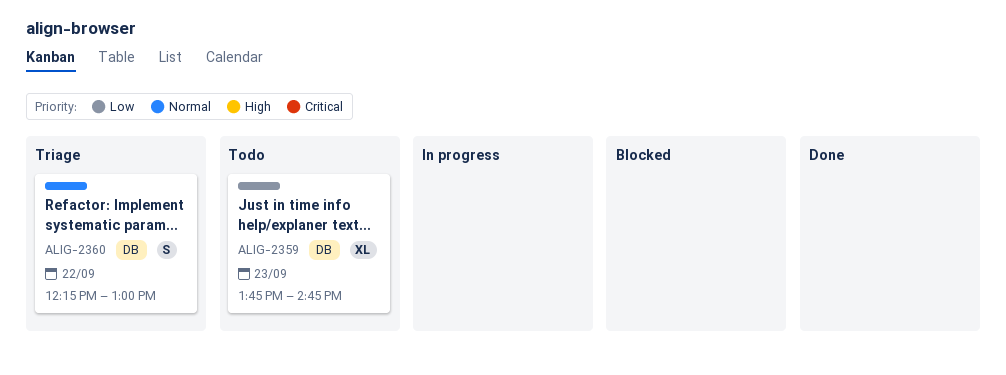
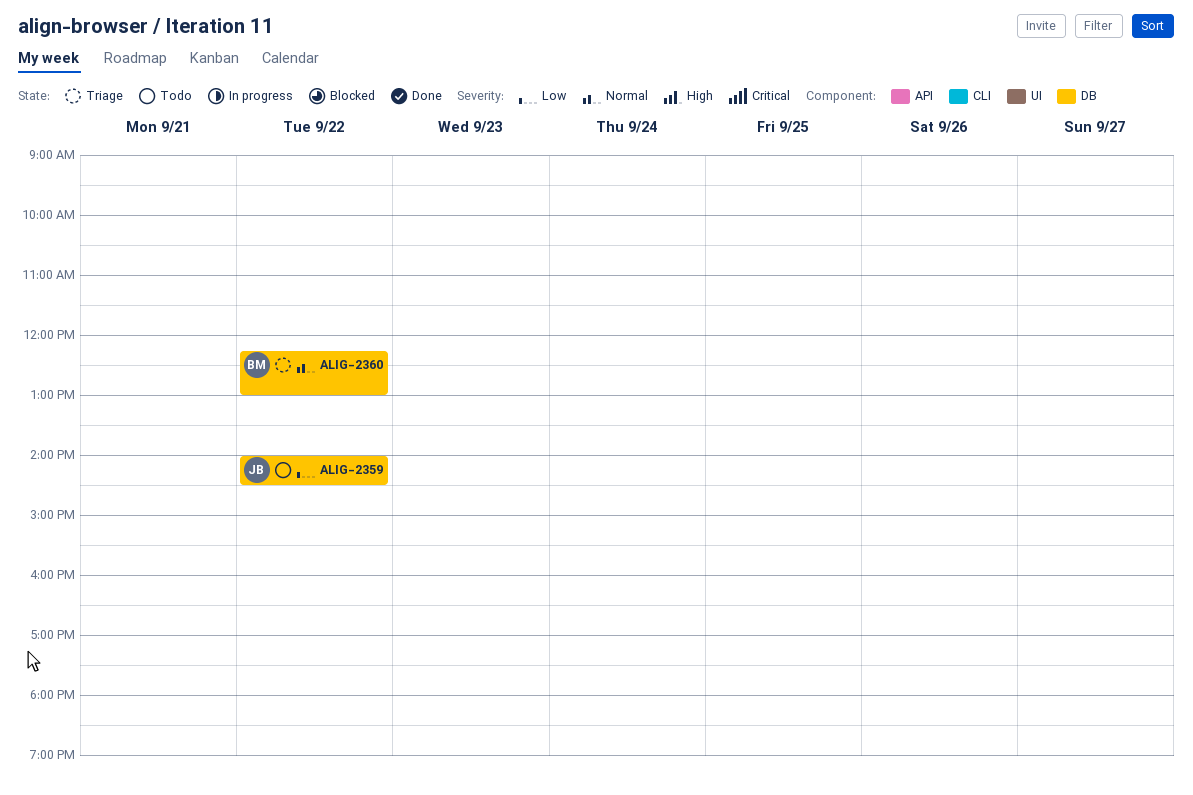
ALIG-2359, day: Sep 23 -> Sep 22
ALIG-2359, begins: 13:45 -> 14:00
ALIG-2359, ends: 14:45 -> 14:30

